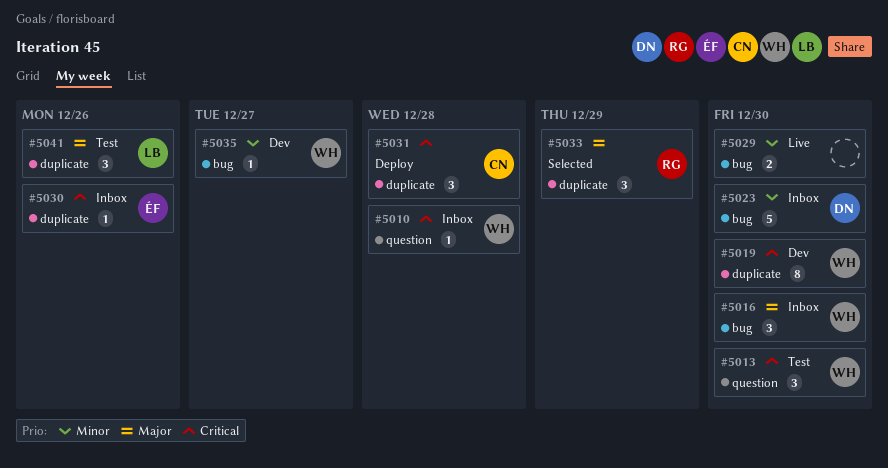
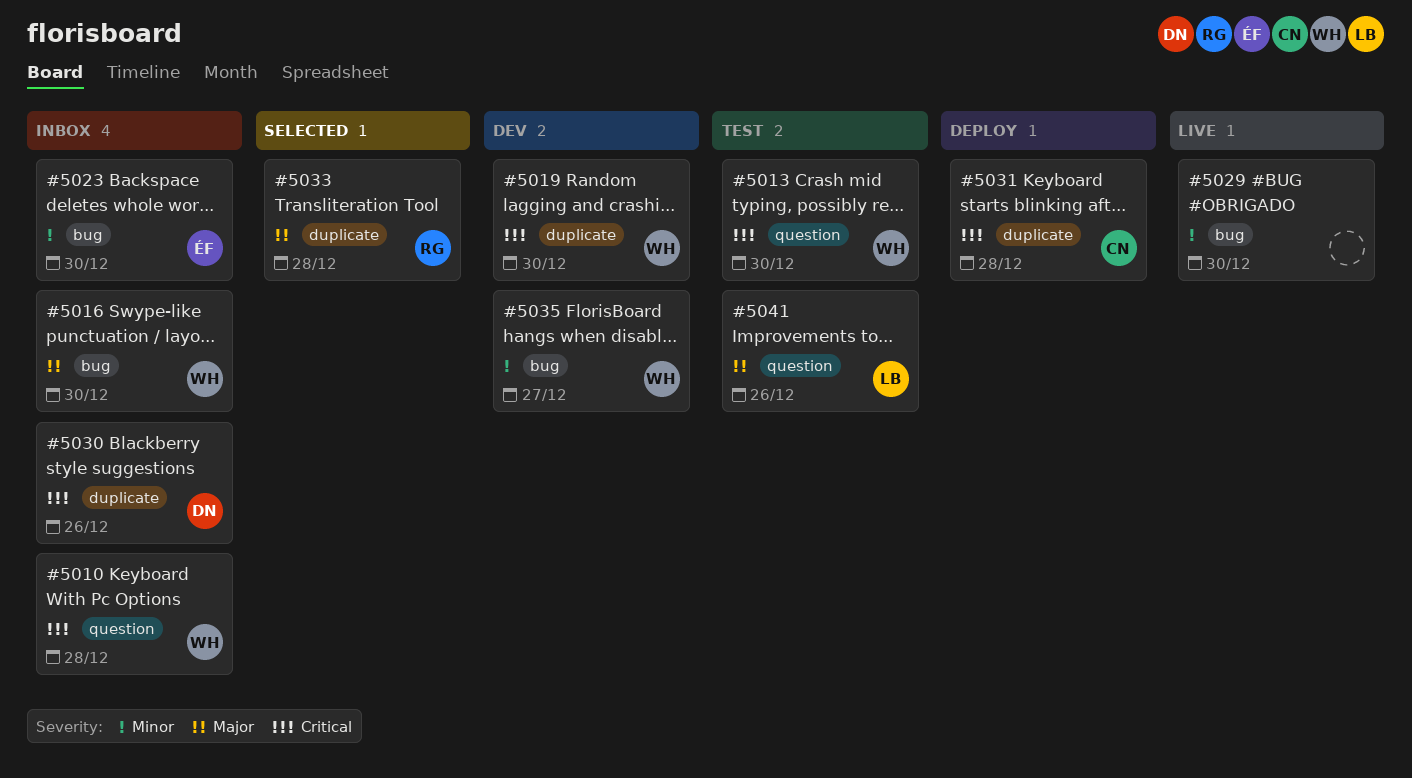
#5023, owner: DN -> ÉF
#5030, owner: ÉF -> DN
#5033, due: Dec 29 -> Dec 28
#5041, label: duplicate -> question

